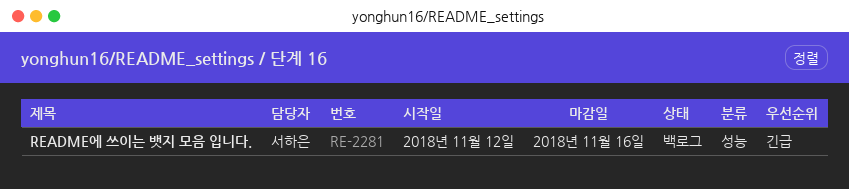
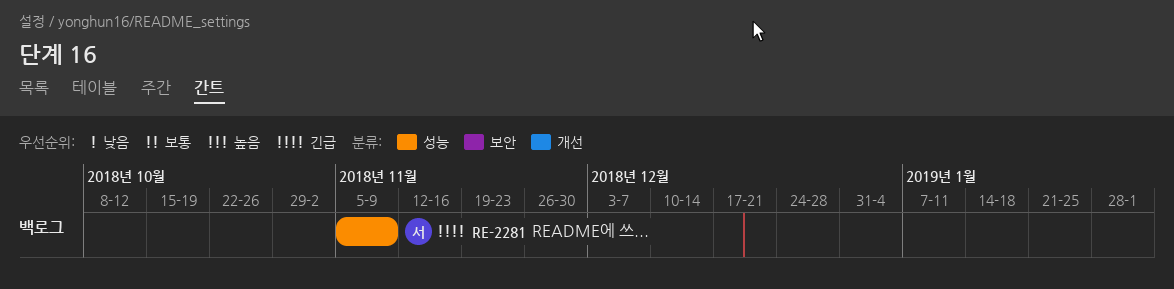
RE-2281, start: Nov 12 -> Nov 5
RE-2281, due: Nov 16 -> Nov 9

